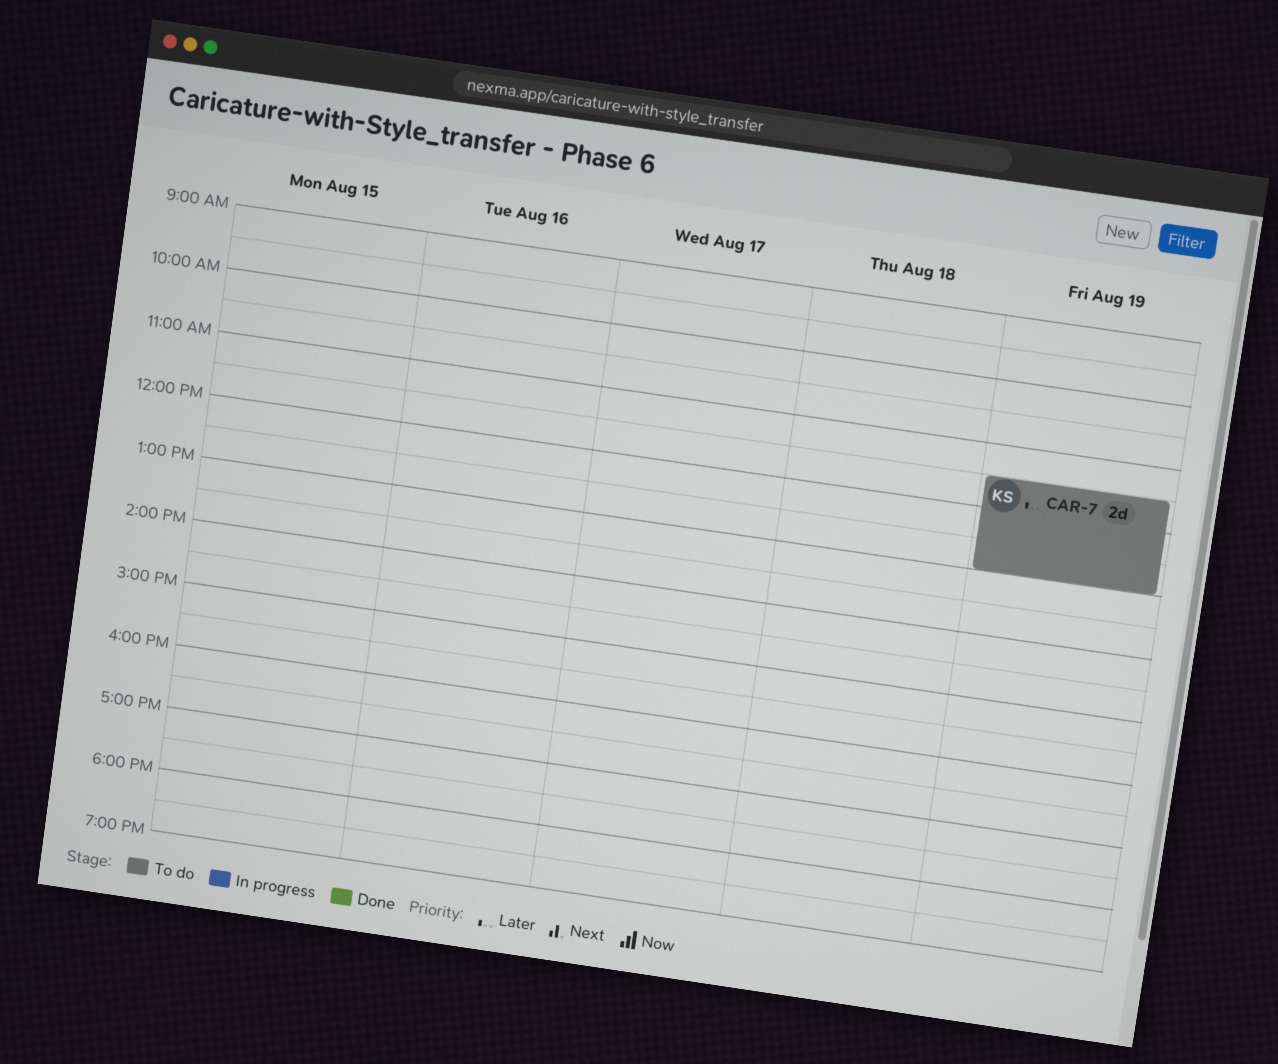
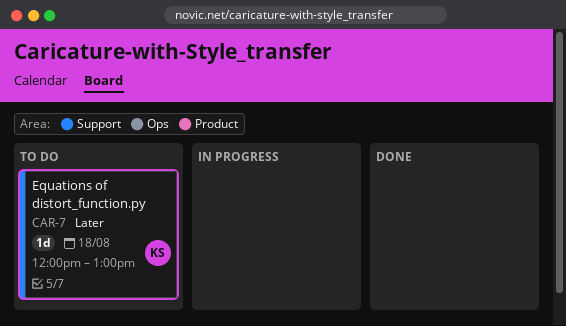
CAR-7, estimate: 2d -> 1d
CAR-7, day: Aug 19 -> Aug 18
CAR-7, begins: 11:30 -> 12:00

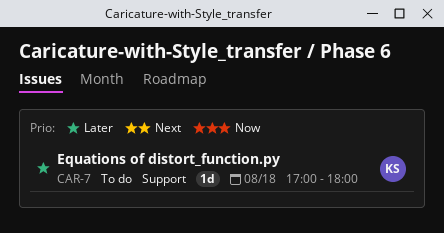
CAR-7, begins: 12:00 -> 17:00
CAR-7, ends: 13:00 -> 18:00

